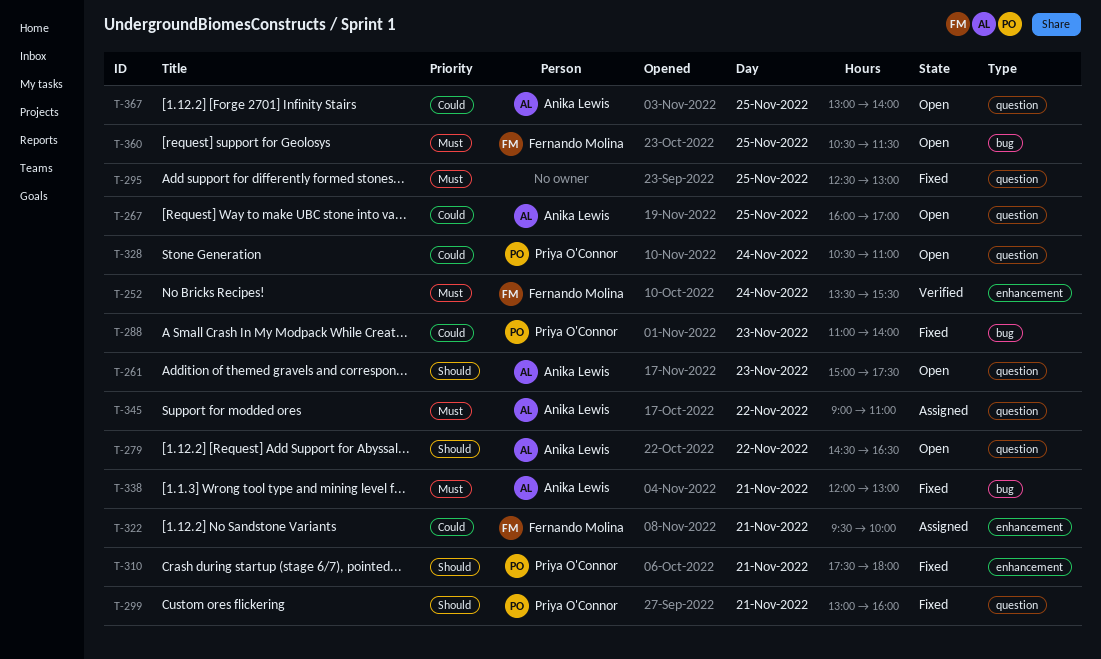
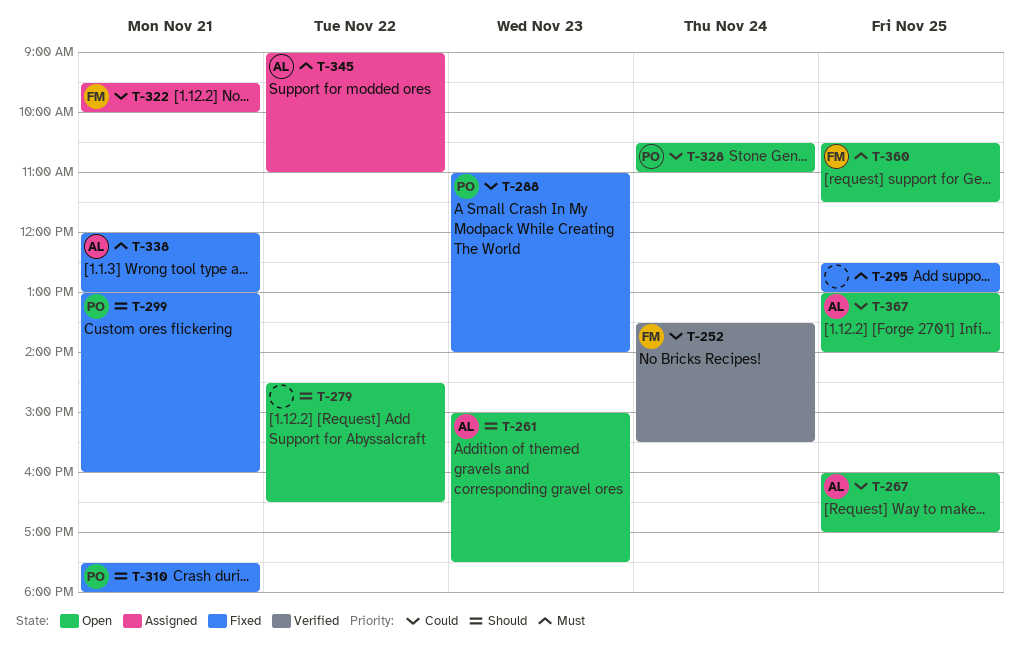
T-252, priority: Must -> Could
T-279, owner: Anika Lewis -> none

